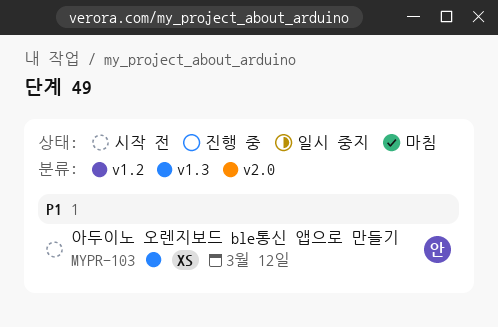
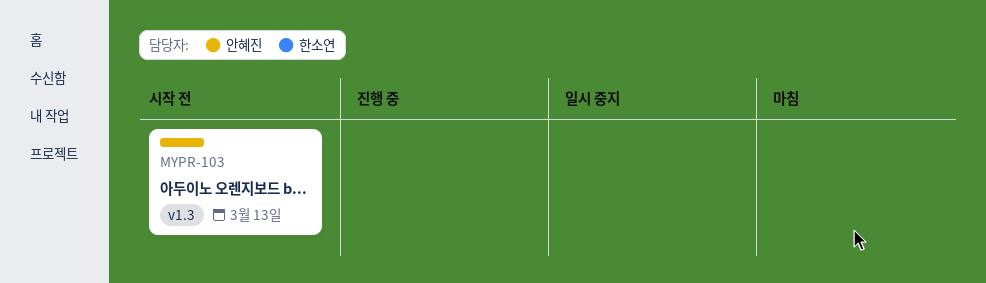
MYPR-103, due: Mar 12 -> Mar 13

